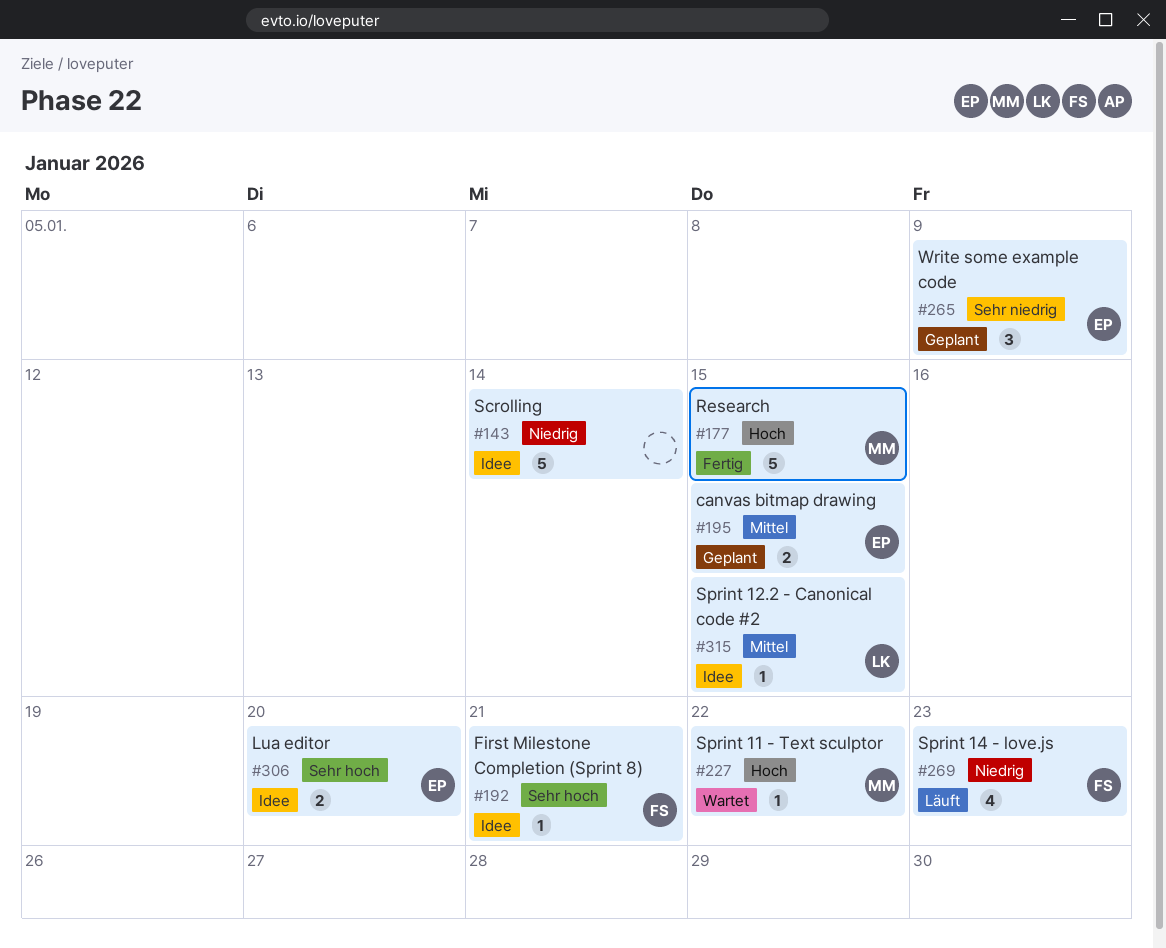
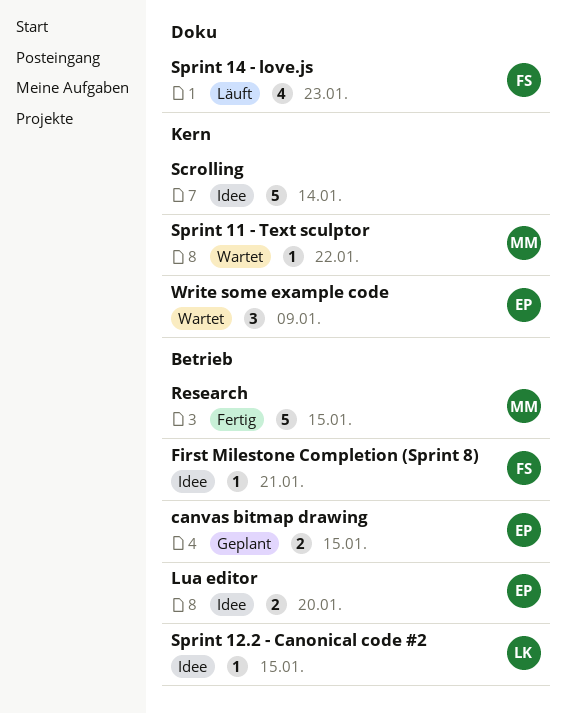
Write some example code, status: Geplant -> Wartet

